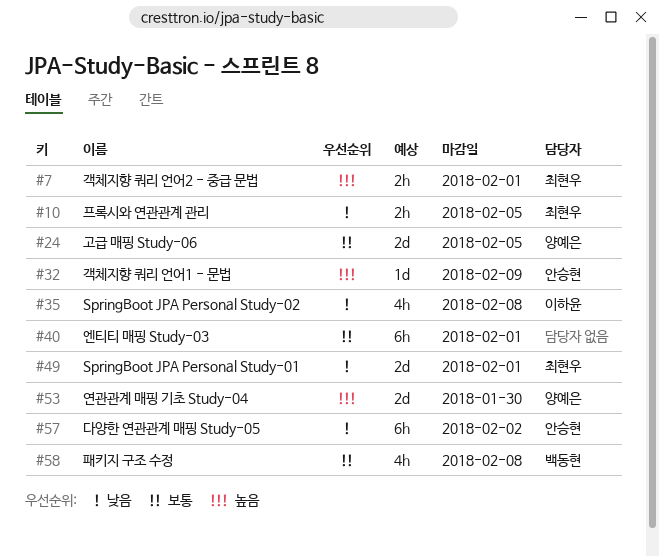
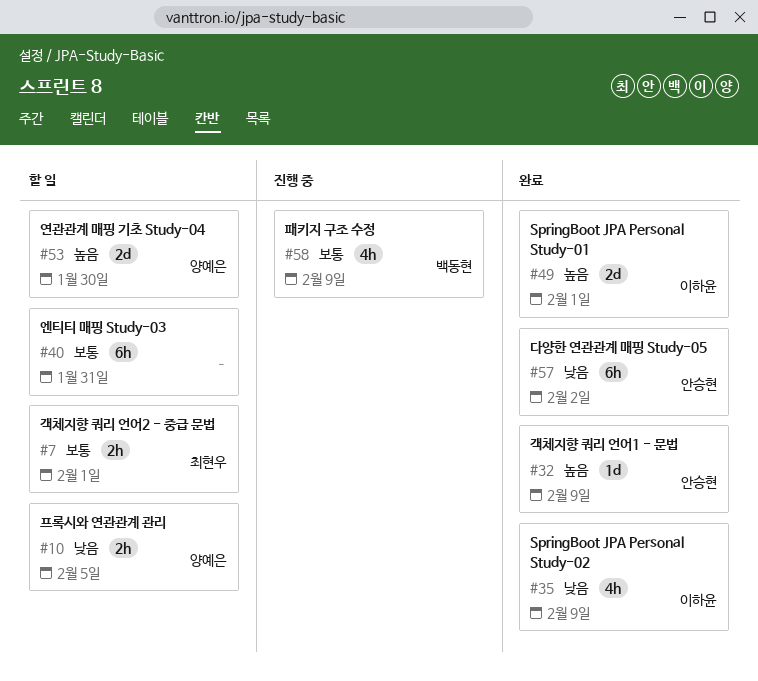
#7, priority: 높음 -> 보통
#10, owner: 최현우 -> 양예은
#24: present -> none
#35, due: Feb 8 -> Feb 9
#40, due: Feb 1 -> Jan 31
#49, owner: 최현우 -> 이하윤
#49, priority: 낮음 -> 높음
#58, due: Feb 8 -> Feb 9

